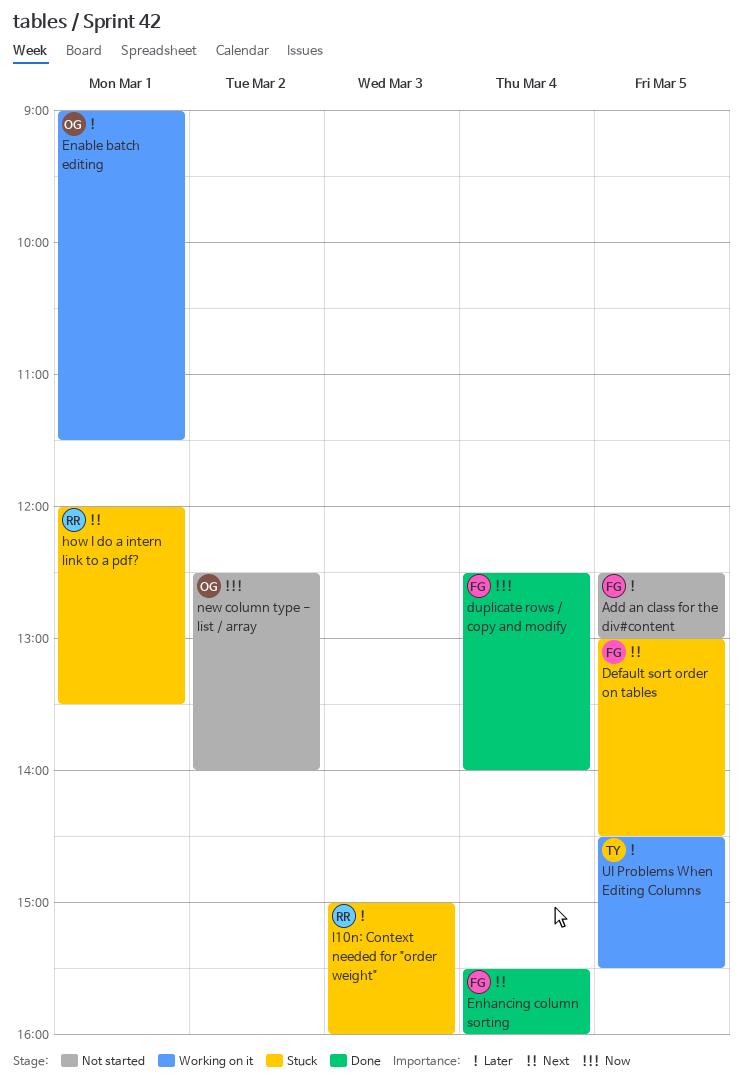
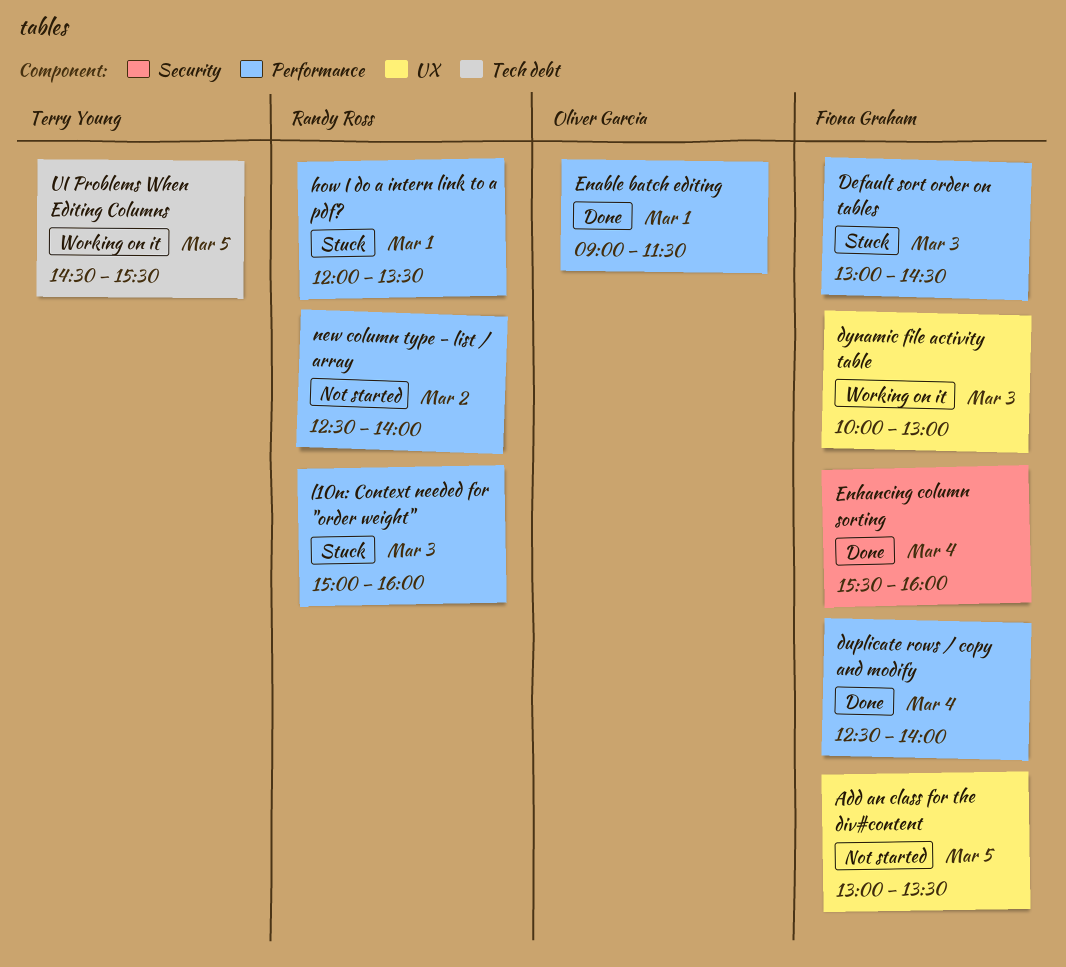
Add an class for the div#content, begins: 12:30 -> 13:00
Add an class for the div#content, ends: 13:00 -> 13:30
Default sort order on tables, day: Mar 5 -> Mar 3
dynamic file activity table: none -> present
Enable batch editing, status: Working on it -> Done
new column type - list / array, owner: Oliver Garcia -> Randy Ross

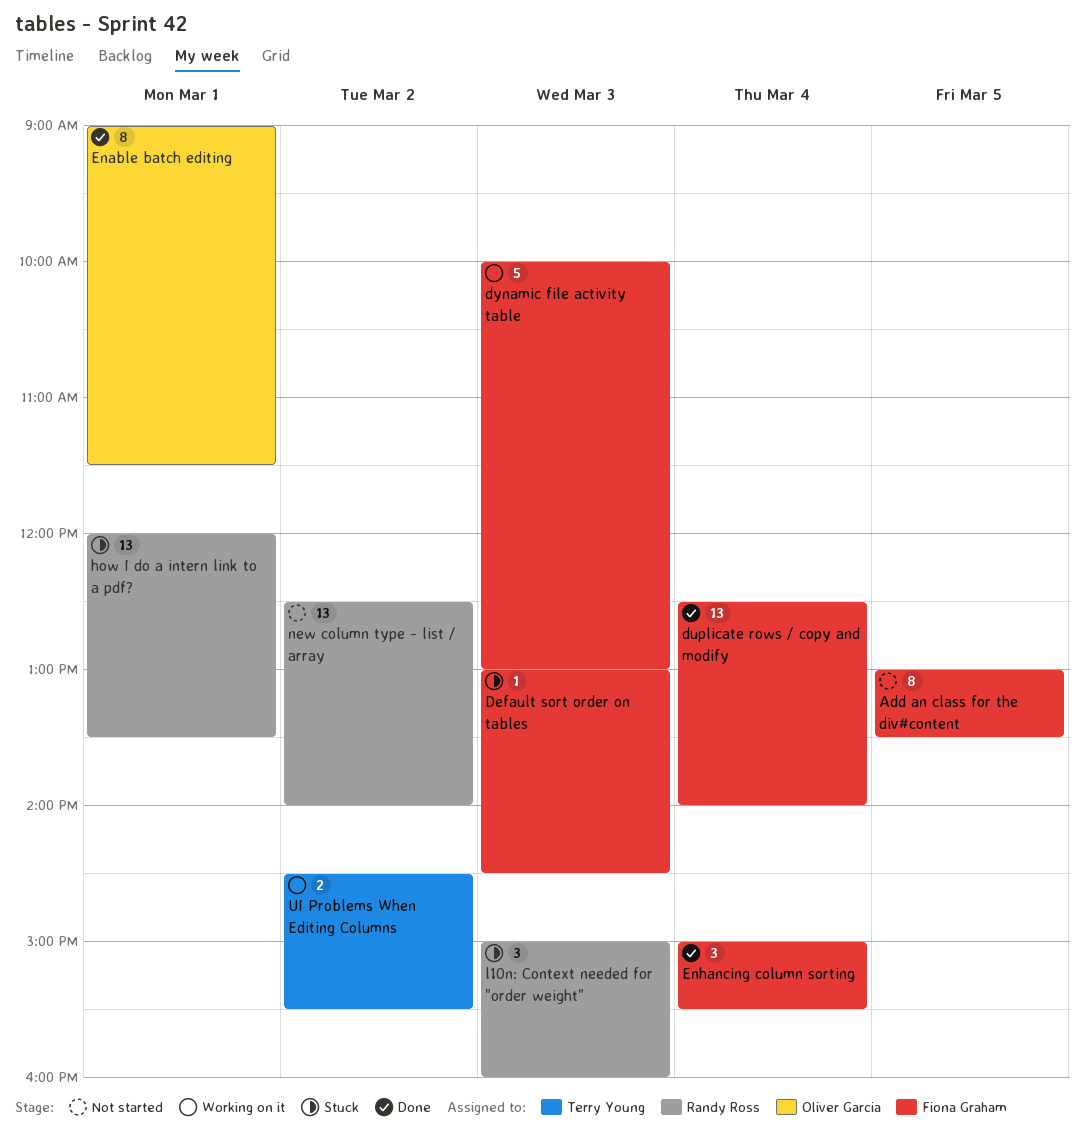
Enhancing column sorting, begins: 15:30 -> 15:00
Enhancing column sorting, ends: 16:00 -> 15:30
UI Problems When Editing Columns, day: Mar 5 -> Mar 2

